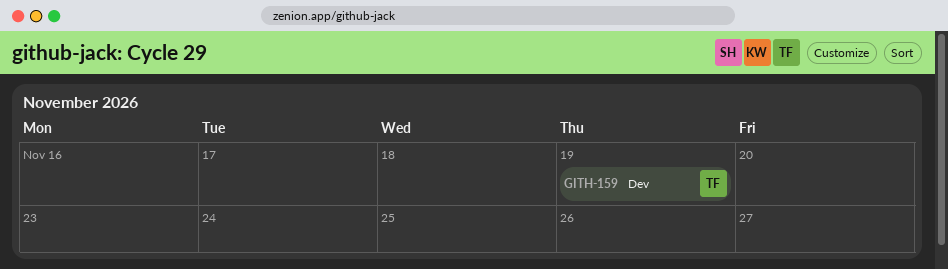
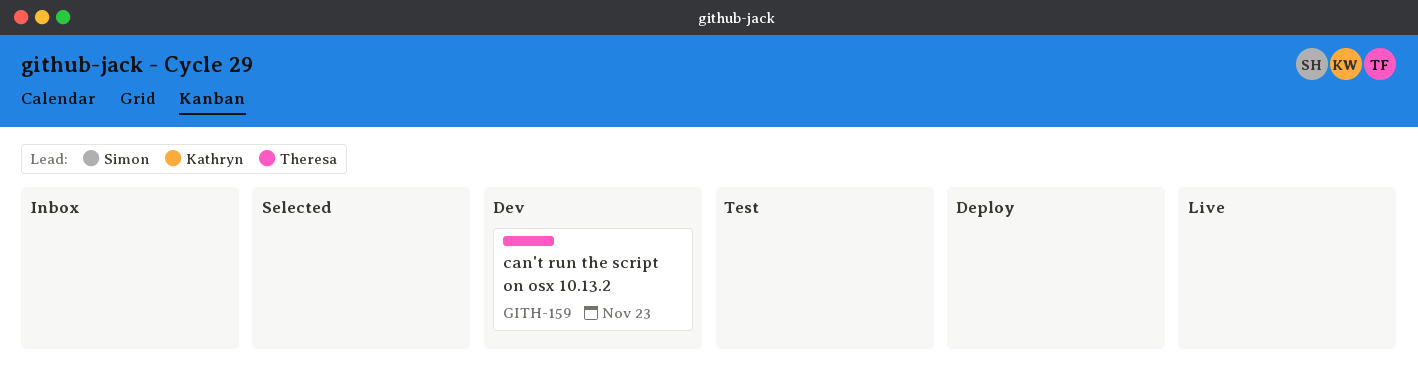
GITH-159, due: Nov 19 -> Nov 23

